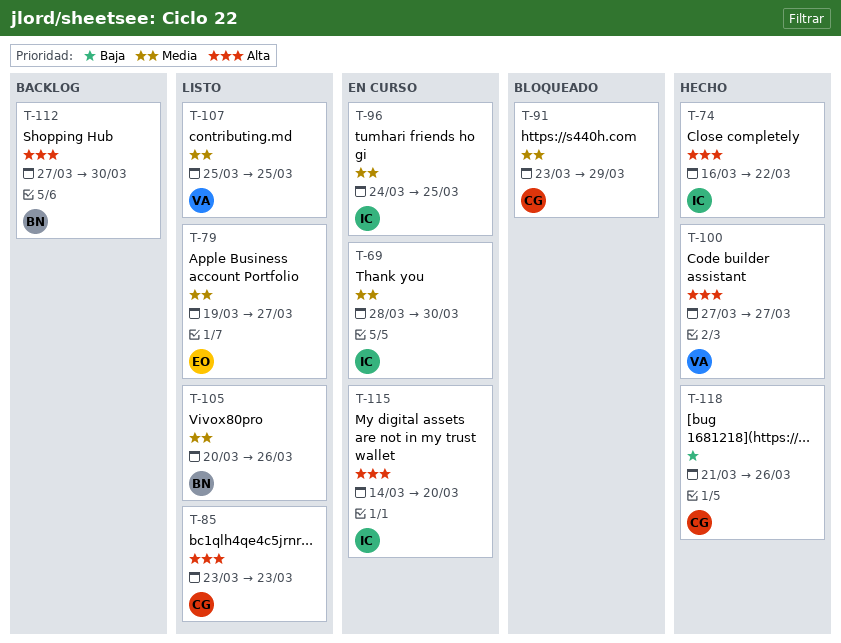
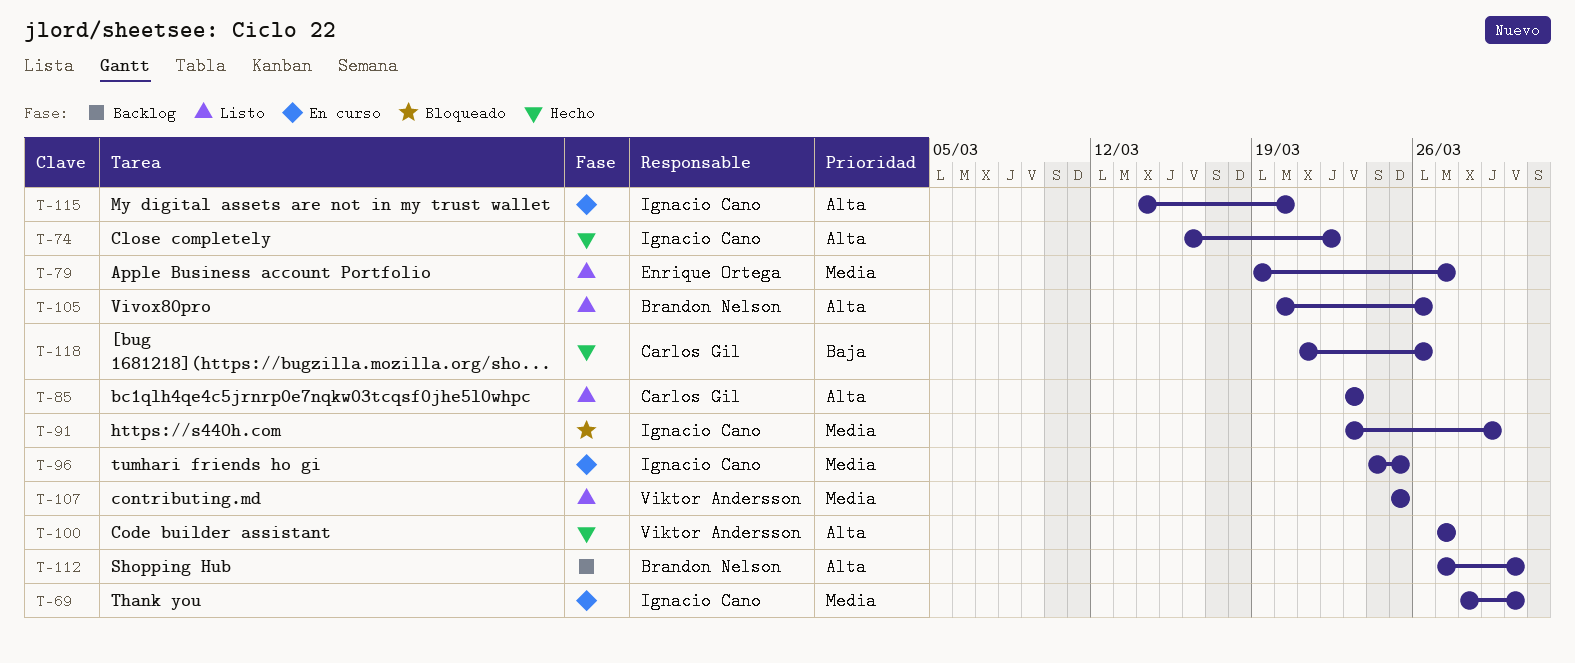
T-91, owner: Carlos Gil -> Ignacio Cano
T-105, priority: Media -> Alta

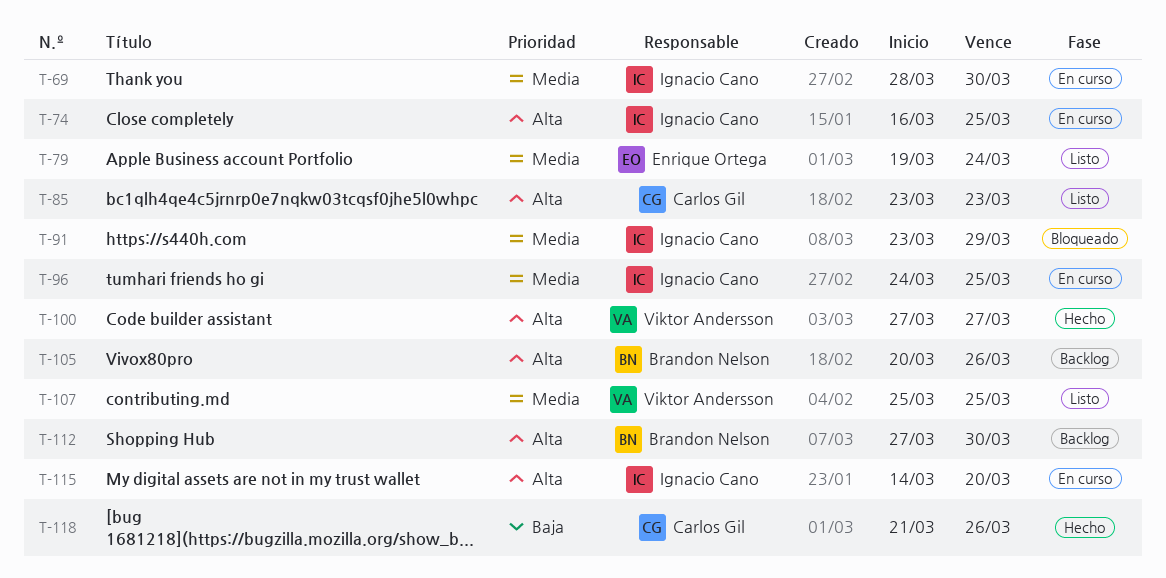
T-74, status: Hecho -> En curso
T-74, due: Mar 22 -> Mar 25
T-79, due: Mar 27 -> Mar 24
T-105, status: Listo -> Backlog

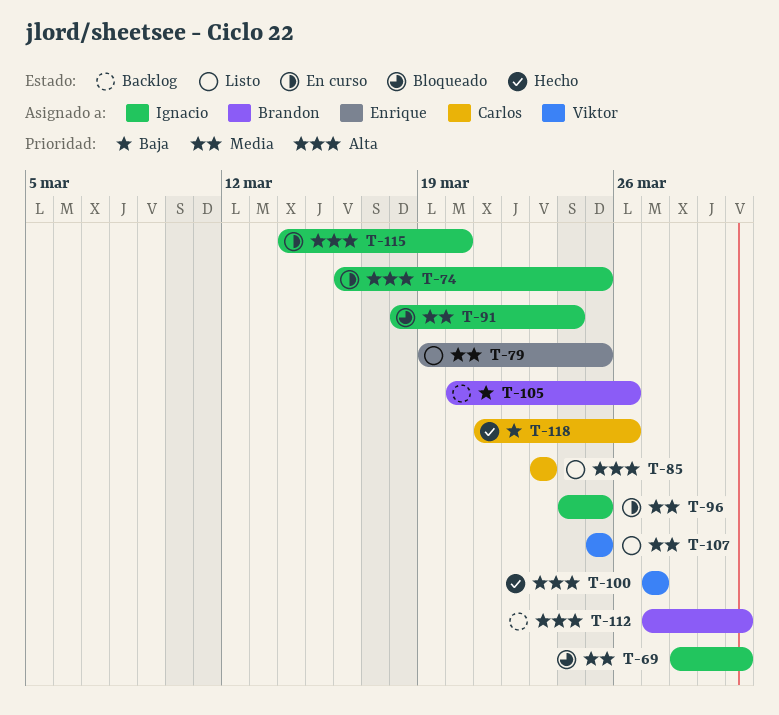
T-69, status: En curso -> Bloqueado
T-79, due: Mar 24 -> Mar 25
T-91, start: Mar 23 -> Mar 18
T-91, due: Mar 29 -> Mar 24
T-105, priority: Alta -> Baja

